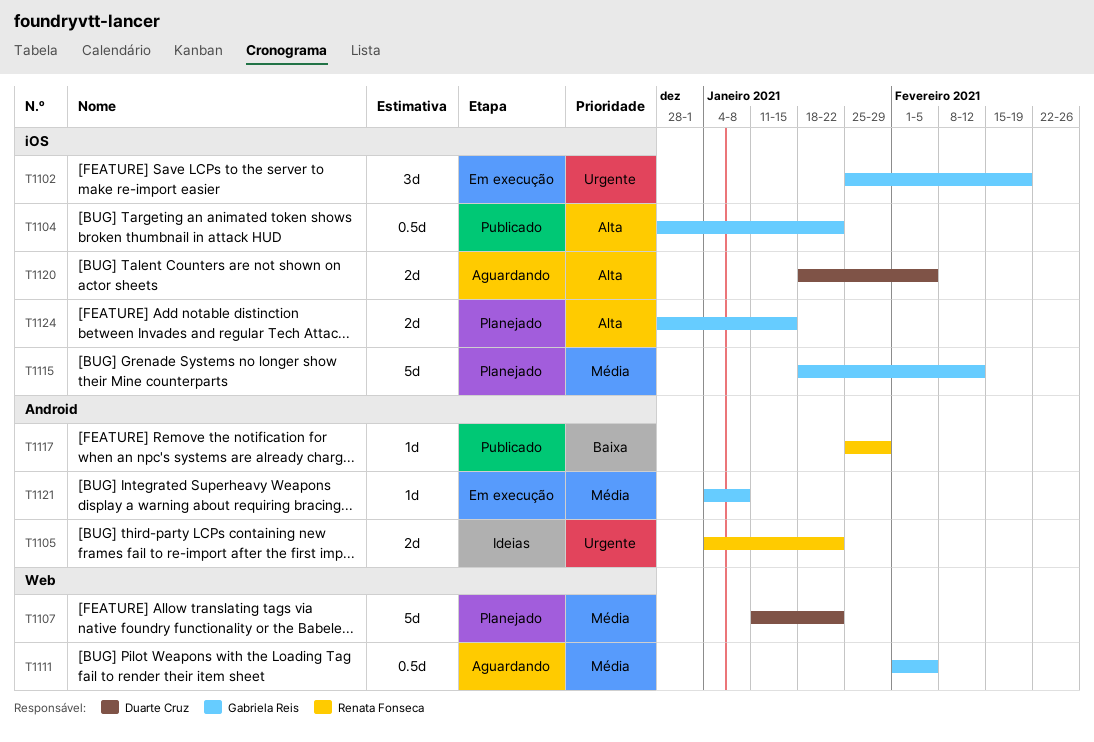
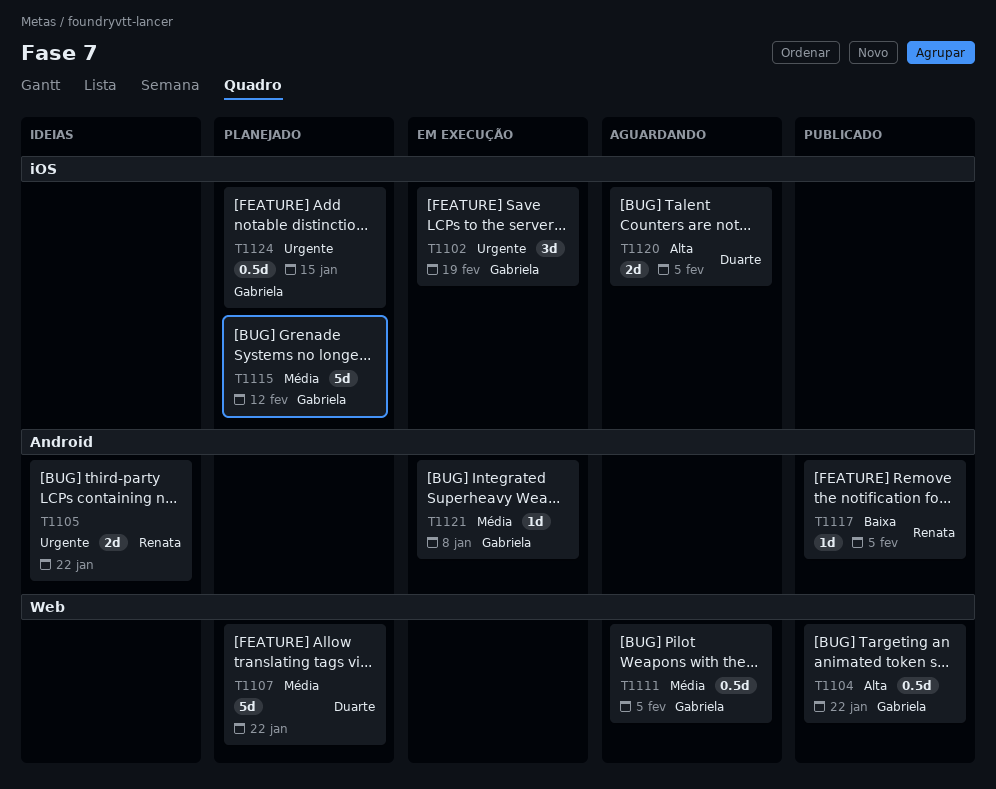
T1104, label: iOS -> Web
T1117, due: Jan 29 -> Feb 5
T1124, priority: Alta -> Urgente
T1124, estimate: 2d -> 0.5d

